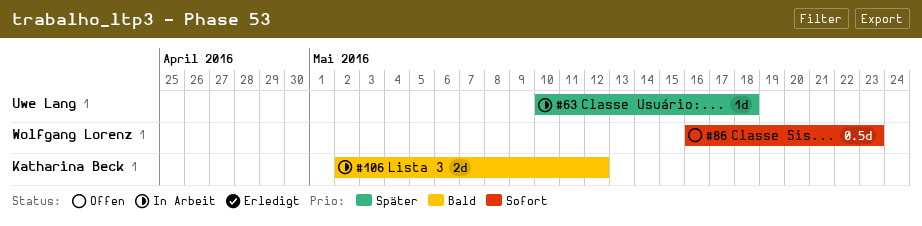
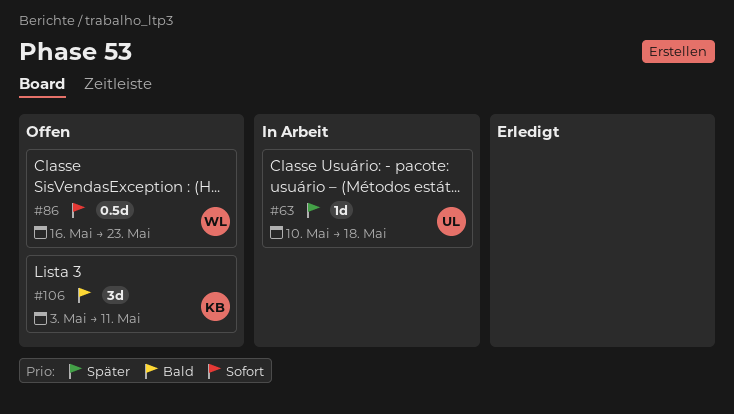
#106, status: In Arbeit -> Offen
#106, estimate: 2d -> 3d
#106, start: May 2 -> May 3
#106, due: May 12 -> May 11

